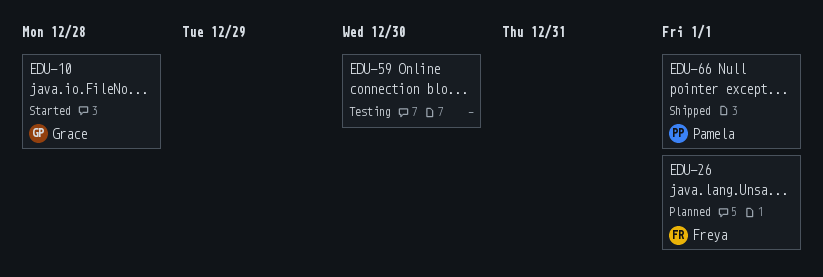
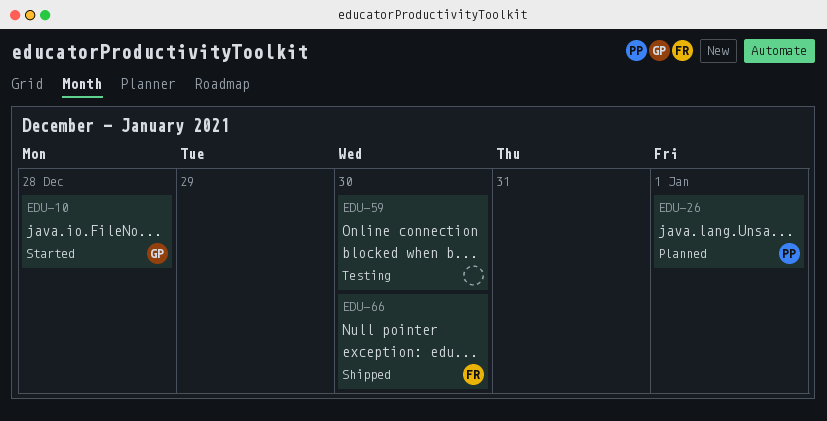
EDU-26, owner: Freya -> Pamela
EDU-66, owner: Pamela -> Freya
EDU-66, due: Jan 1 -> Dec 30

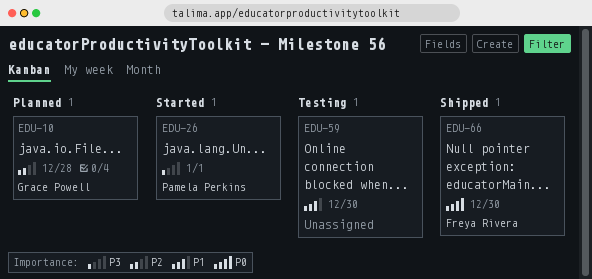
EDU-10, status: Started -> Planned
EDU-26, status: Planned -> Started

